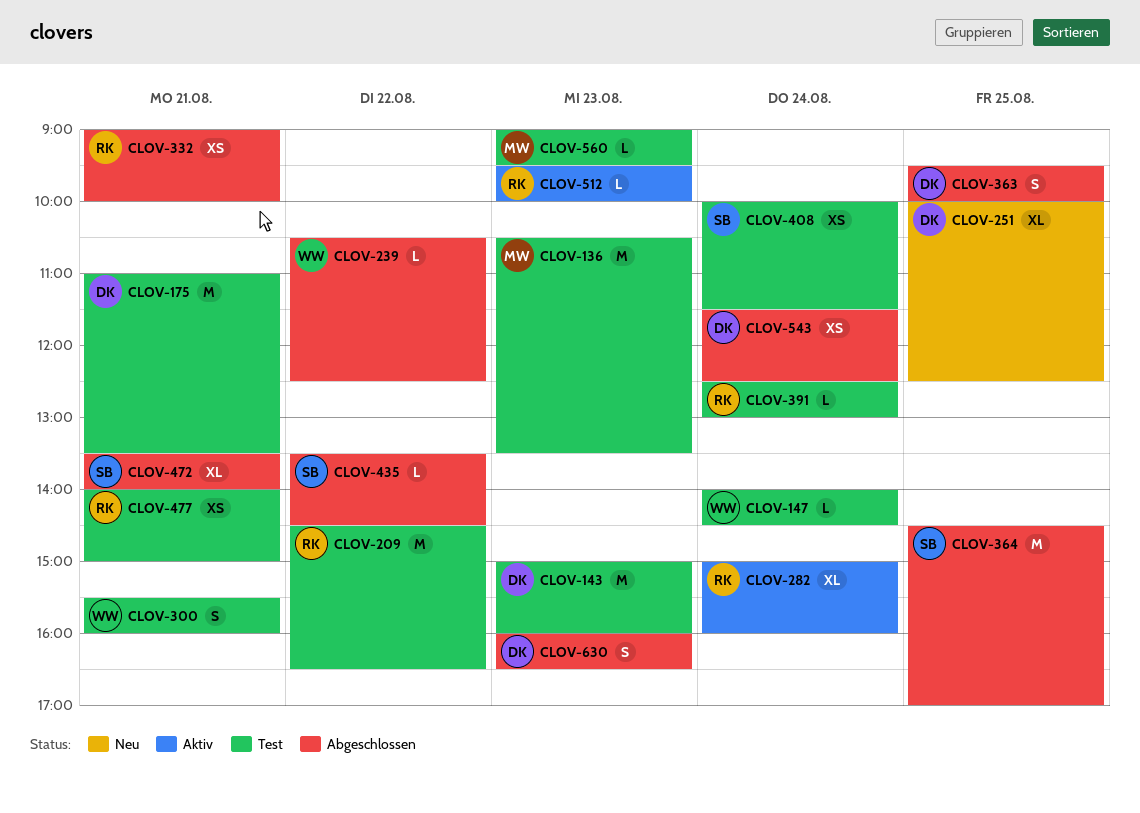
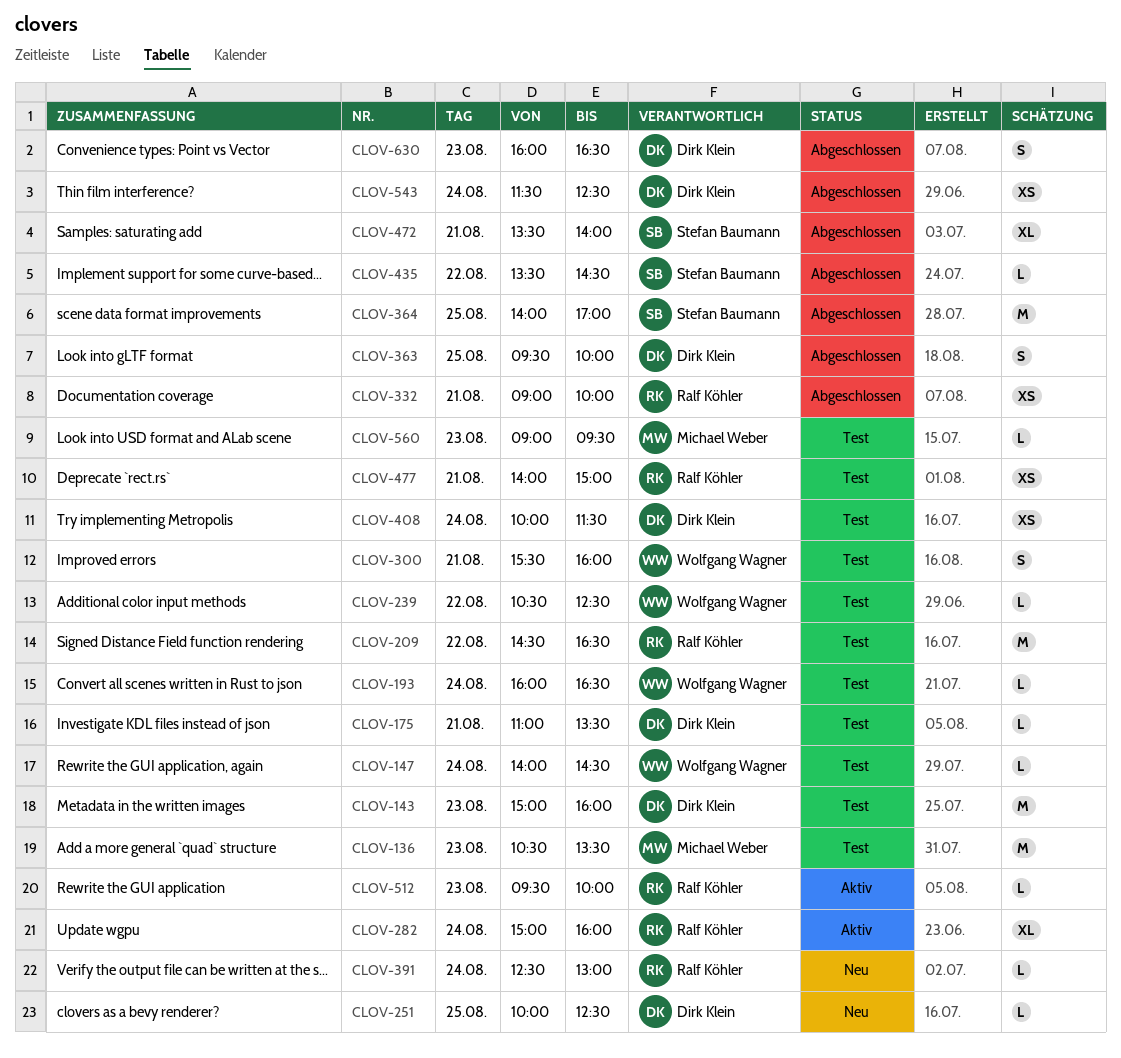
CLOV-175, estimate: M -> L
CLOV-193: none -> present
CLOV-239, status: Abgeschlossen -> Test
CLOV-251, estimate: XL -> L
CLOV-364, begins: 14:30 -> 14:00
CLOV-391, status: Test -> Neu
CLOV-408, owner: Stefan Baumann -> Dirk Klein

